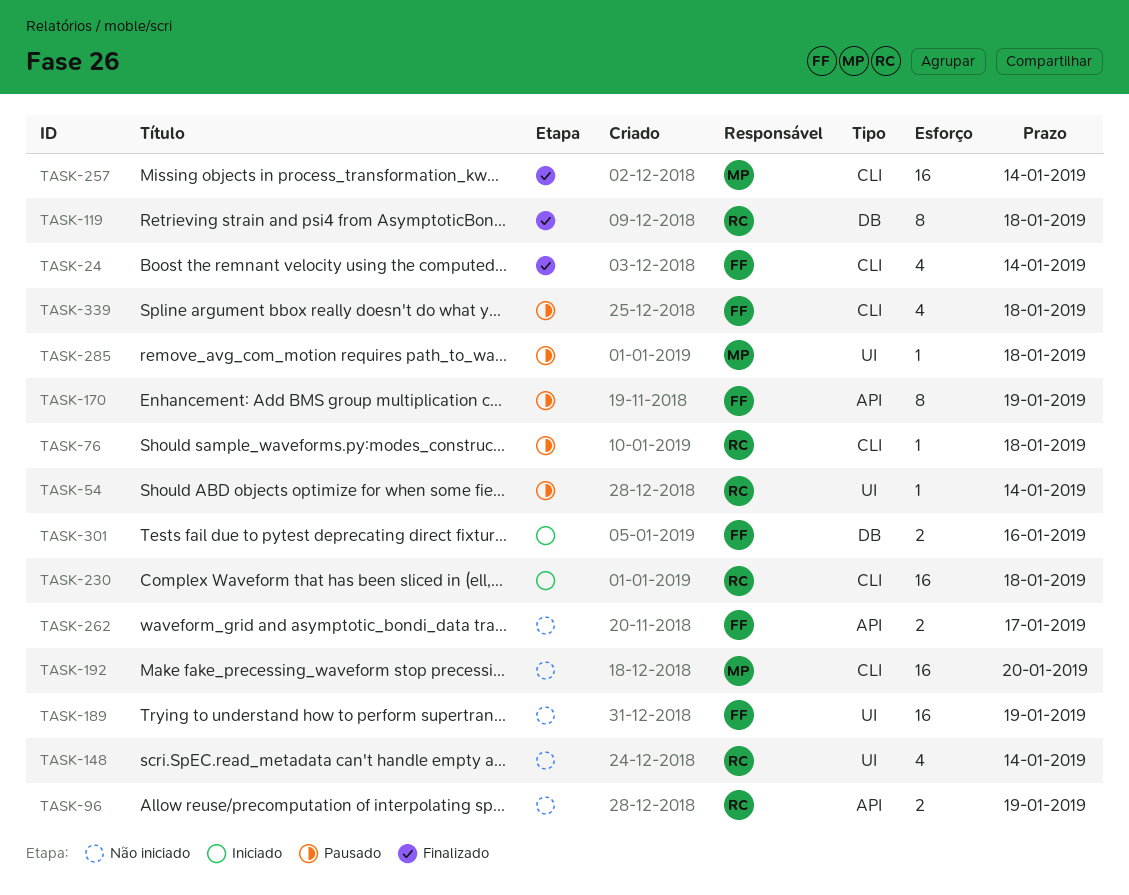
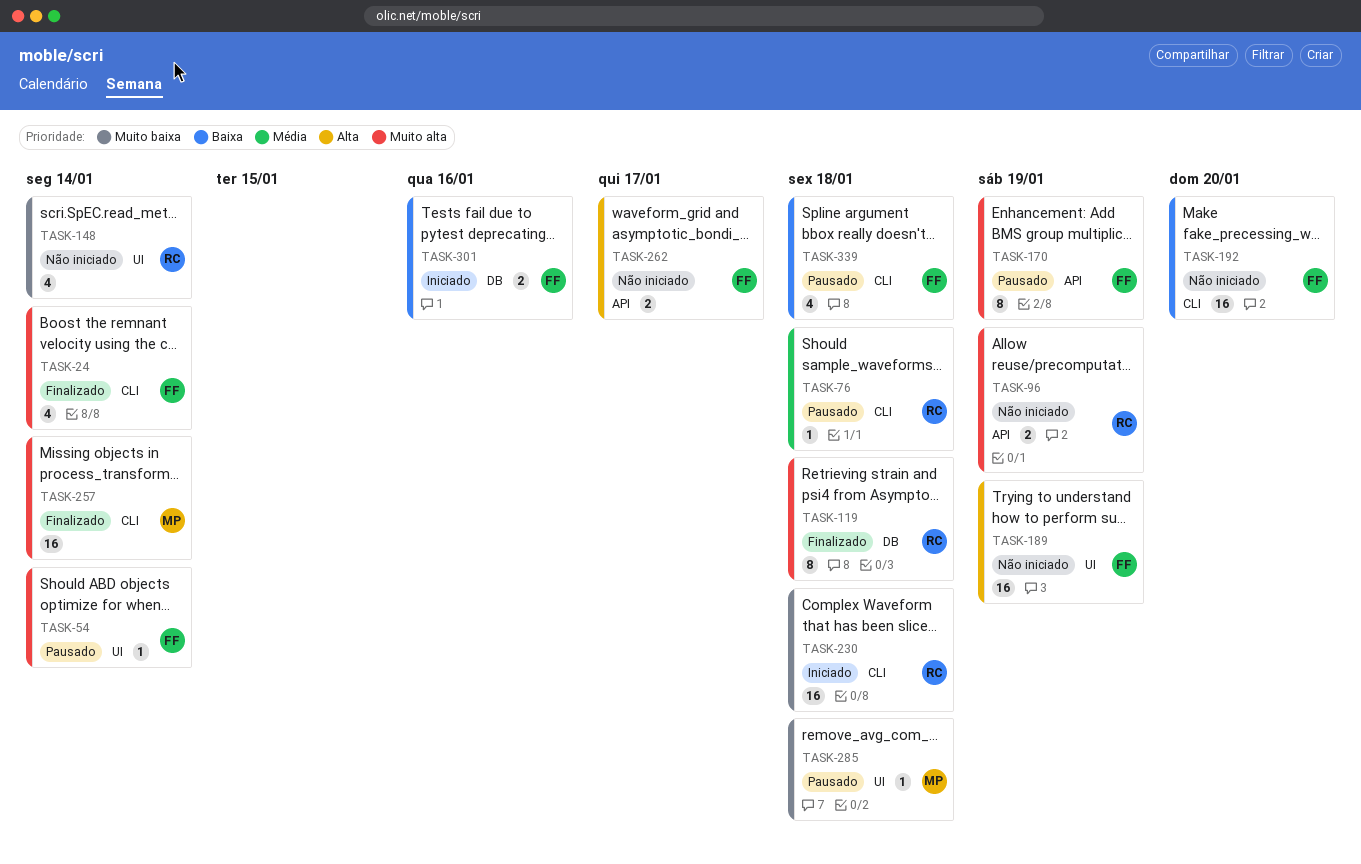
TASK-54, owner: RC -> FF
TASK-192, owner: MP -> FF

